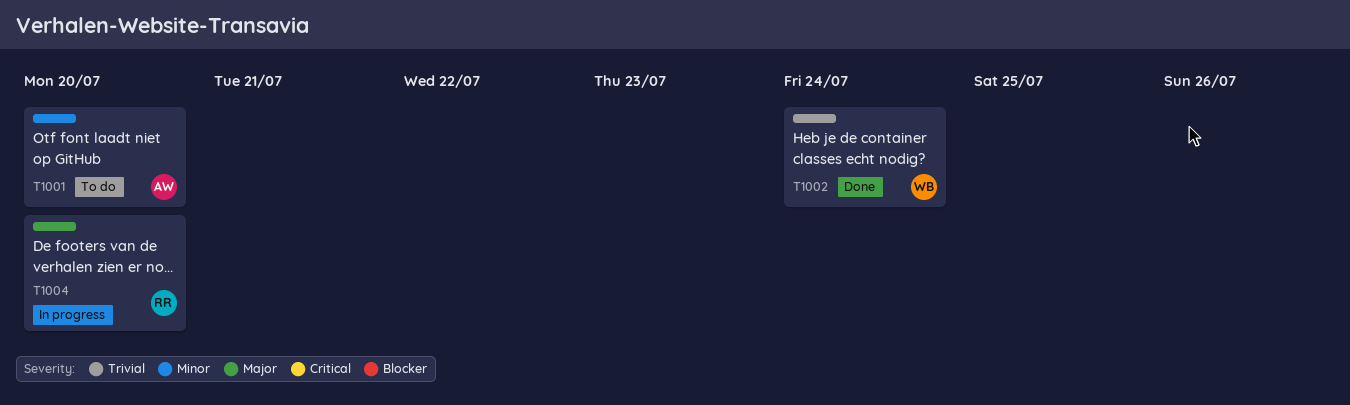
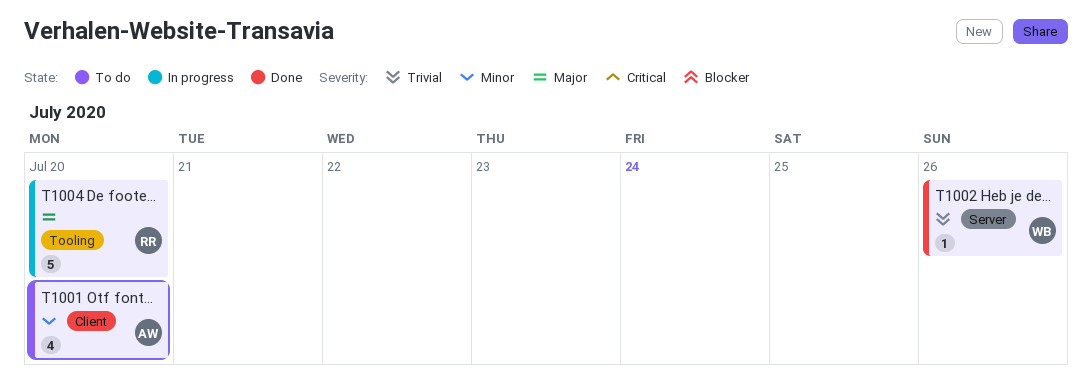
T1002, due: Jul 24 -> Jul 26

